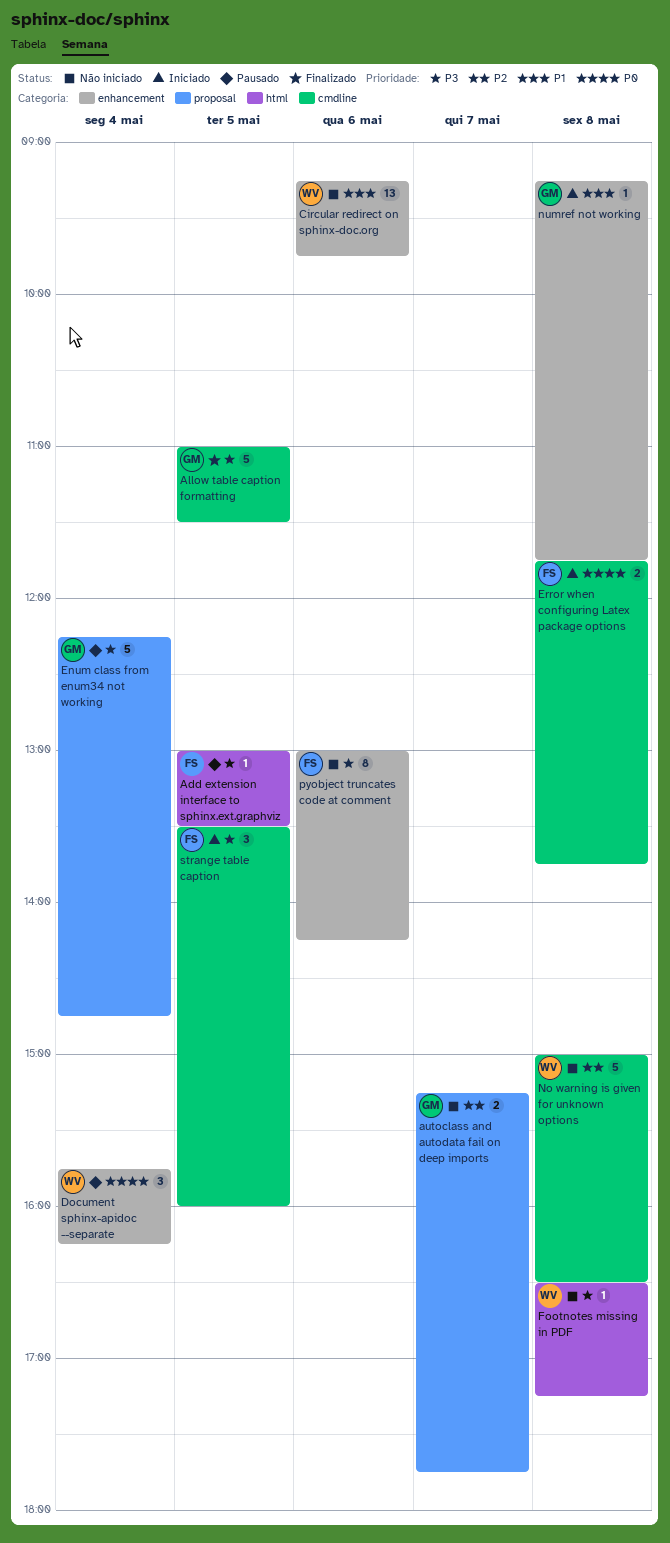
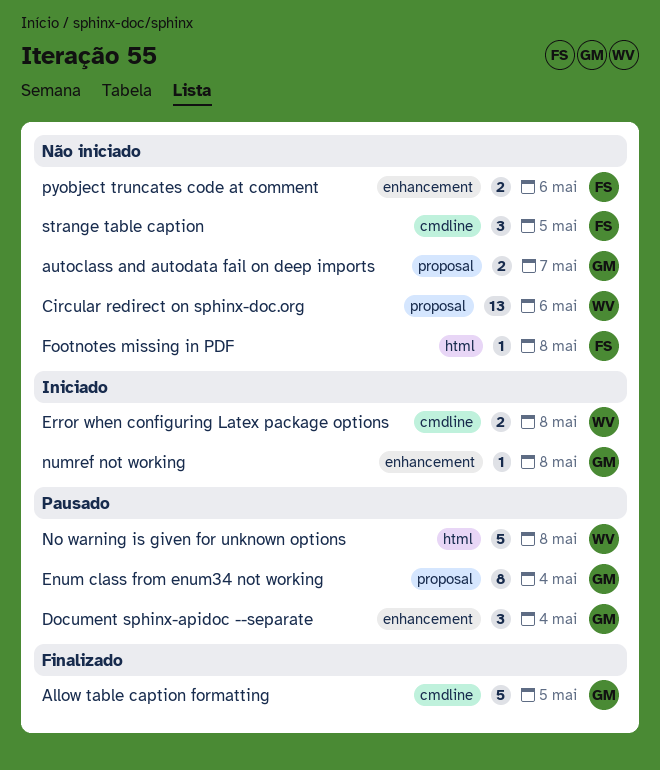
Add extension interface to sphinx.ext.graphviz: present -> none
Circular redirect on sphinx-doc.org, label: enhancement -> proposal
Document sphinx-apidoc --separate, owner: WV -> GM
Enum class from enum34 not working, estimate: 5 -> 8
Error when configuring Latex package options, owner: FS -> WV
Footnotes missing in PDF, owner: WV -> FS
No warning is given for unknown options, status: Não iniciado -> Pausado
No warning is given for unknown options, label: cmdline -> html
pyobject truncates code at comment, estimate: 8 -> 2
strange table caption, status: Iniciado -> Não iniciado

